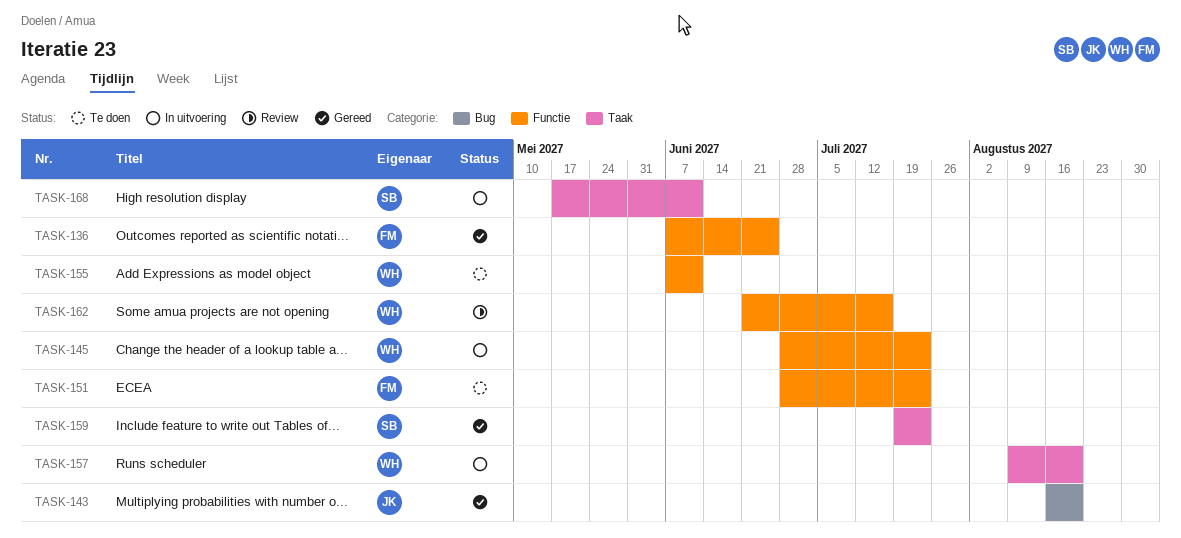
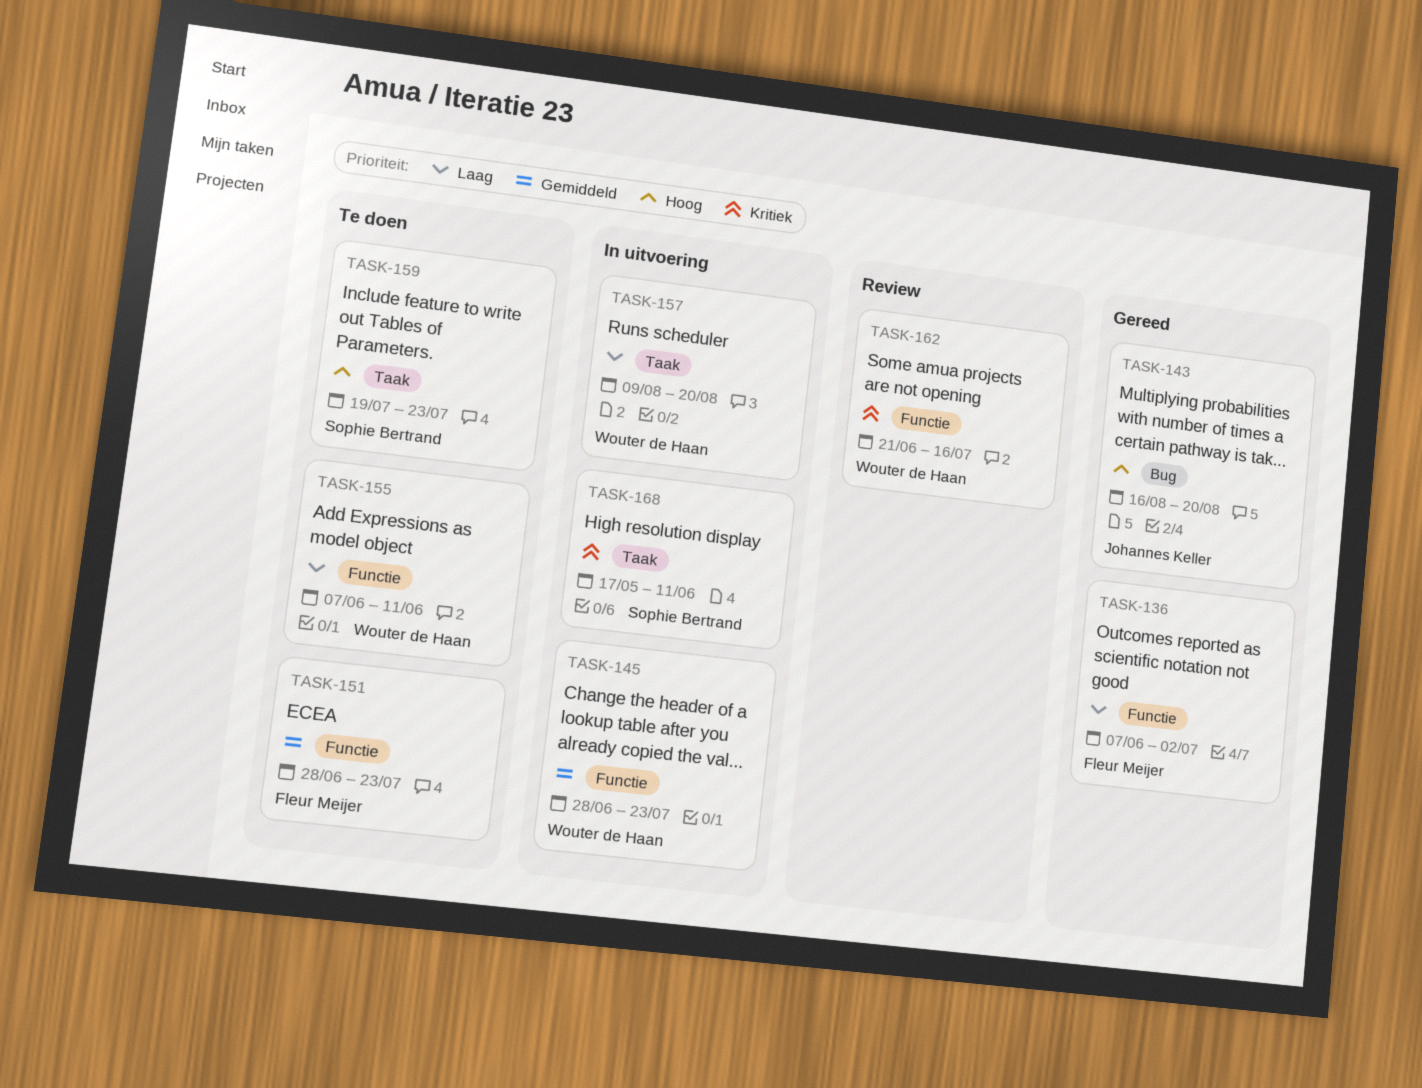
TASK-136, due: Jun 25 -> Jul 2
TASK-159, status: Gereed -> Te doen

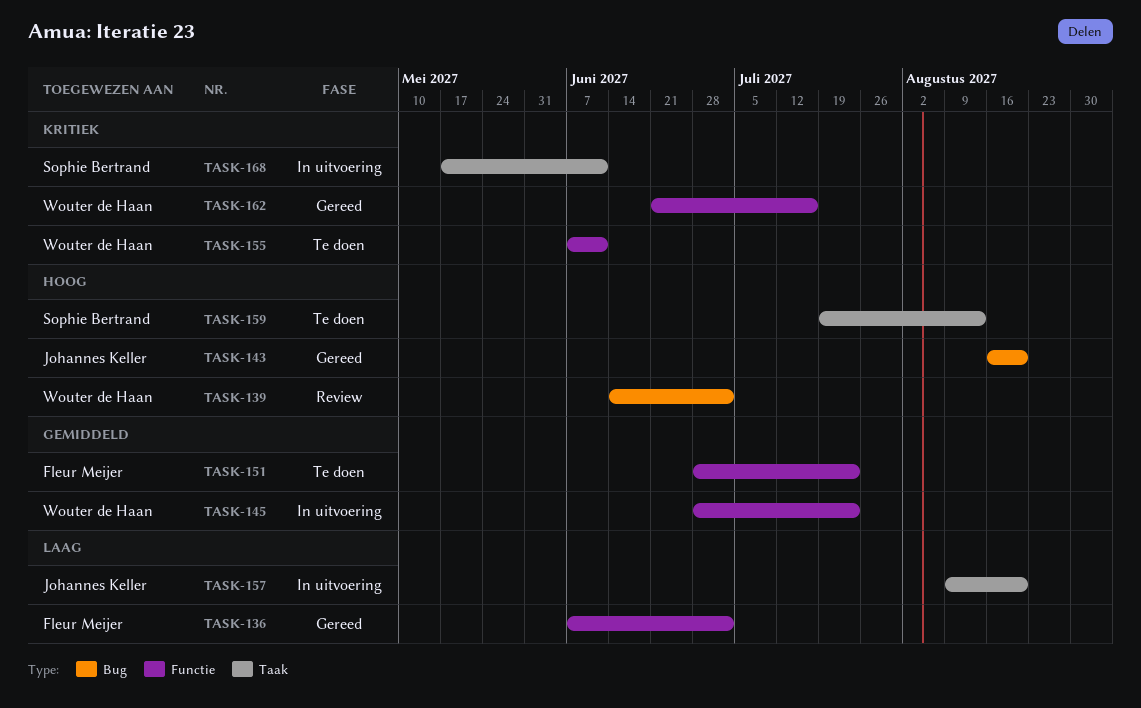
TASK-139: none -> present
TASK-155, priority: Laag -> Kritiek
TASK-157, owner: Wouter de Haan -> Johannes Keller
TASK-159, due: Jul 23 -> Aug 13
TASK-162, status: Review -> Gereed

